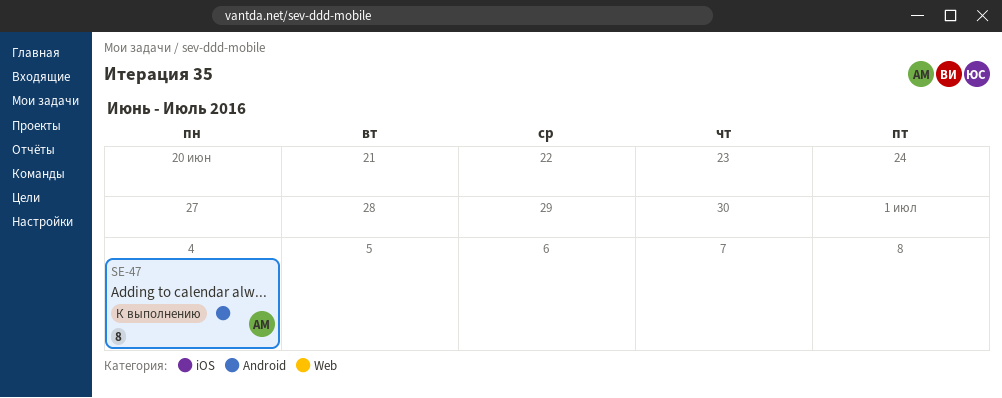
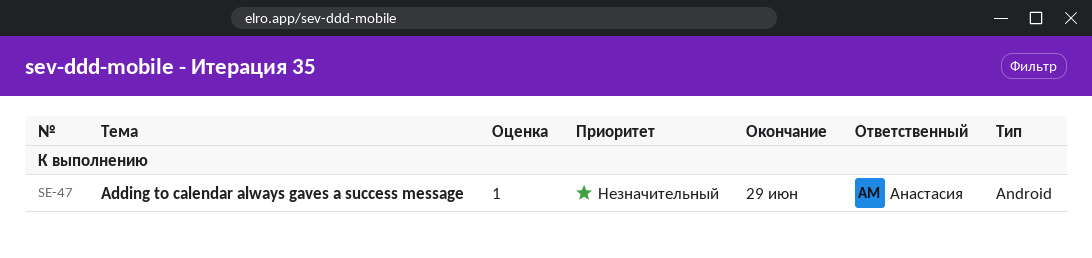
SE-47, estimate: 8 -> 1
SE-47, due: Jul 4 -> Jun 29

